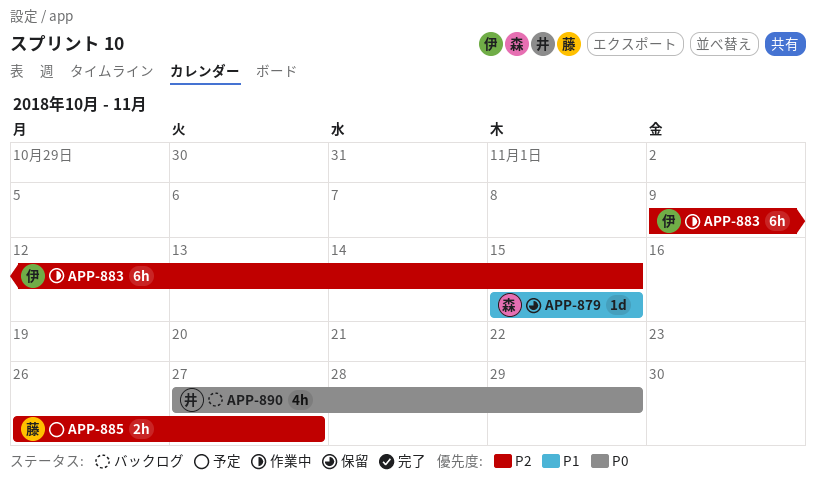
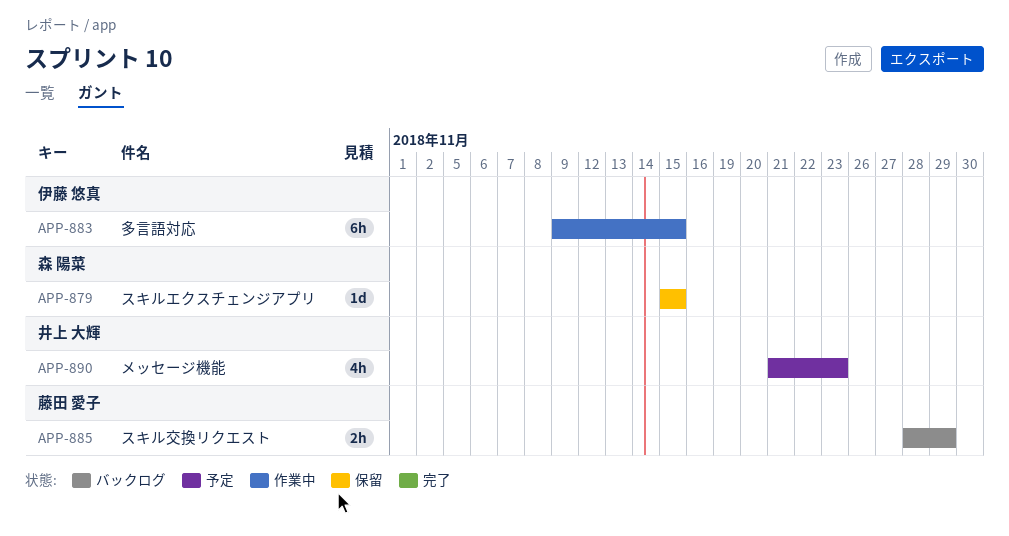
APP-885, status: 予定 -> バックログ
APP-885, start: Nov 26 -> Nov 28
APP-885, due: Nov 27 -> Nov 29
APP-890, status: バックログ -> 予定
APP-890, start: Nov 27 -> Nov 21
APP-890, due: Nov 29 -> Nov 23

